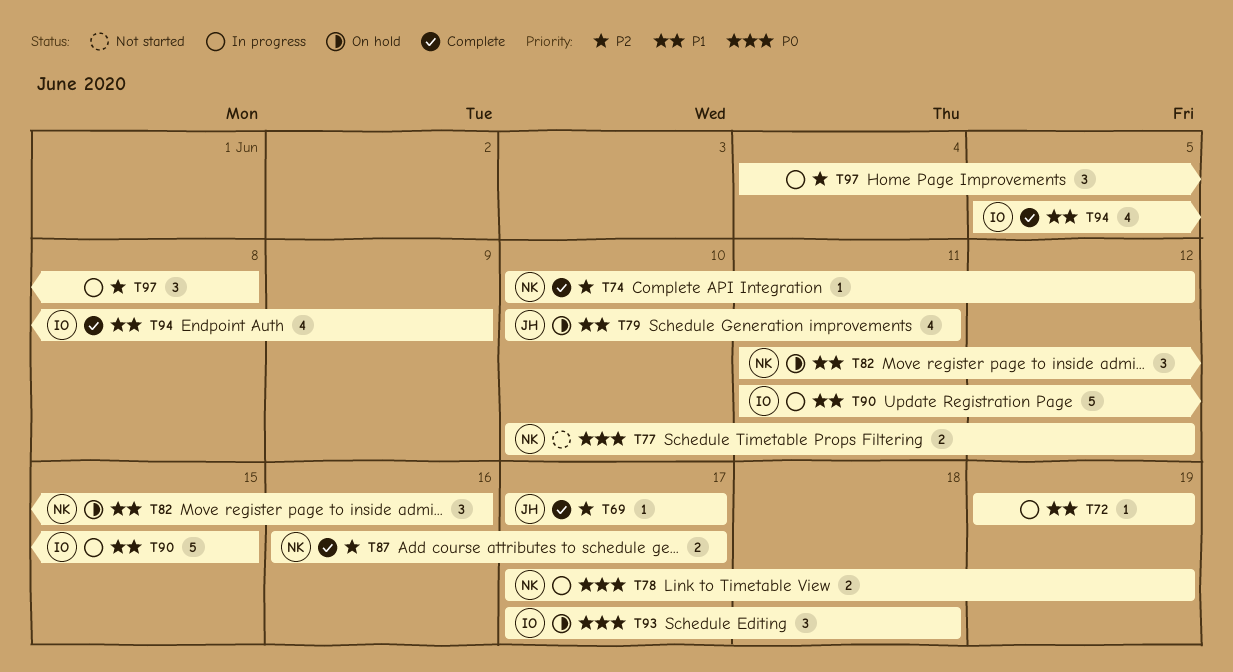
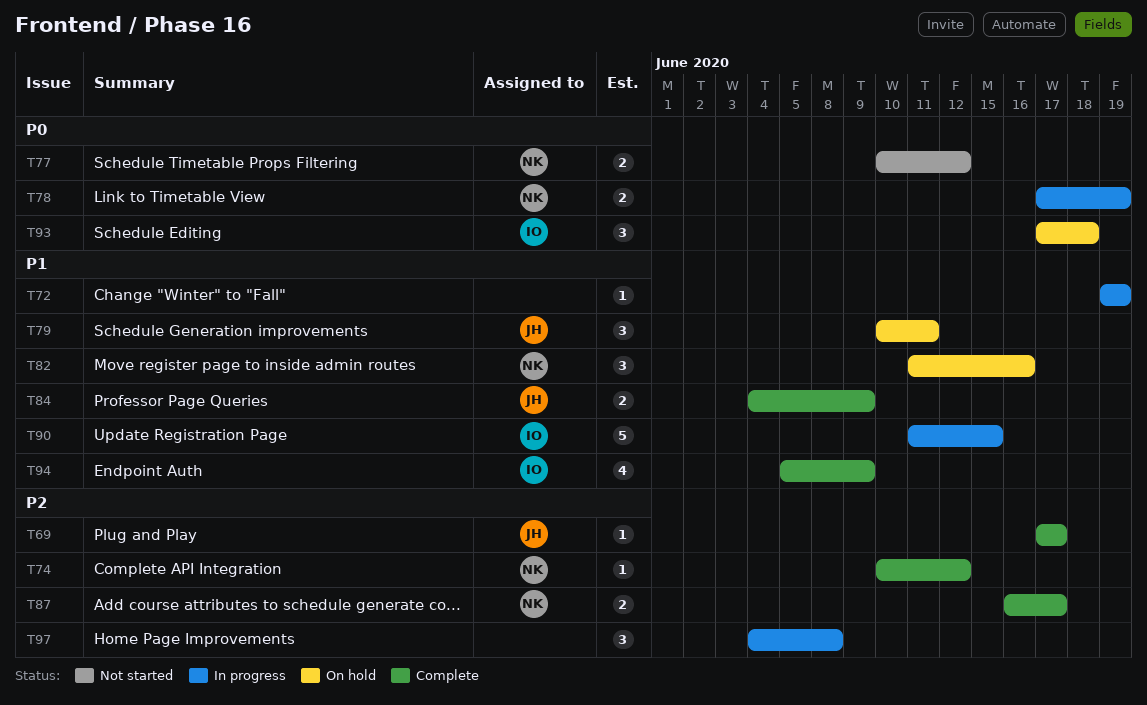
T79, estimate: 4 -> 3
T84: none -> present

